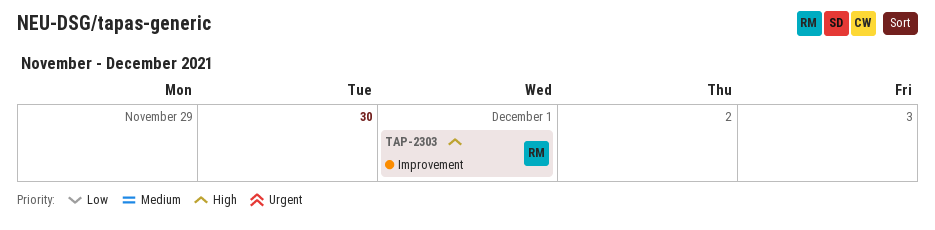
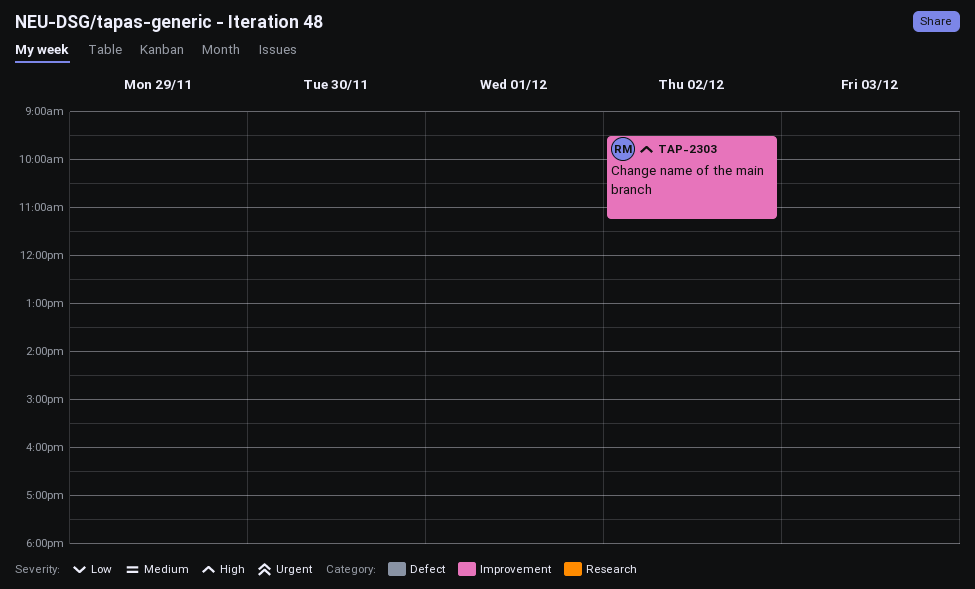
TAP-2303, day: Dec 1 -> Dec 2

